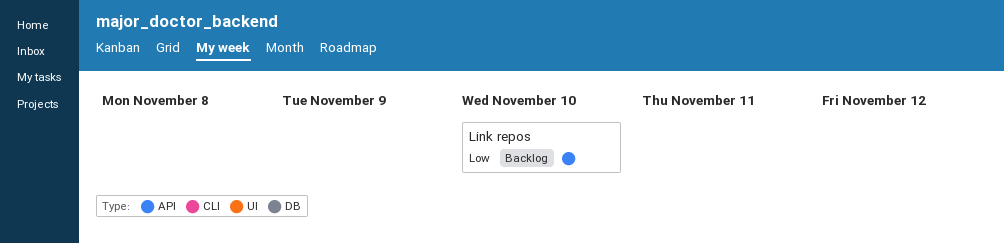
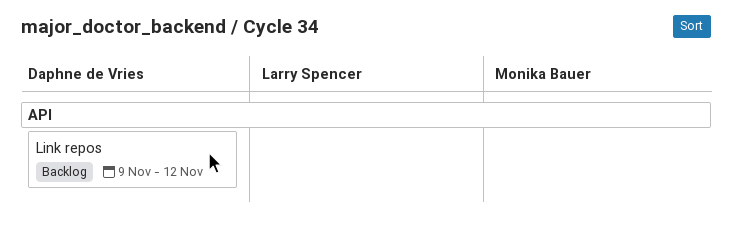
Link repos, due: Nov 10 -> Nov 12

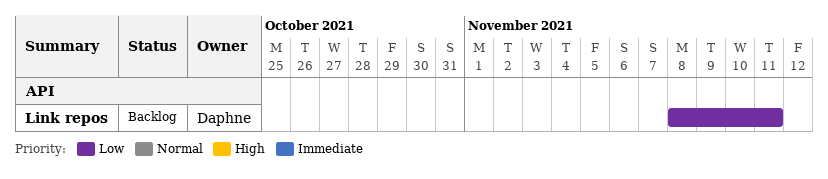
Link repos, start: Nov 9 -> Nov 8
Link repos, due: Nov 12 -> Nov 11

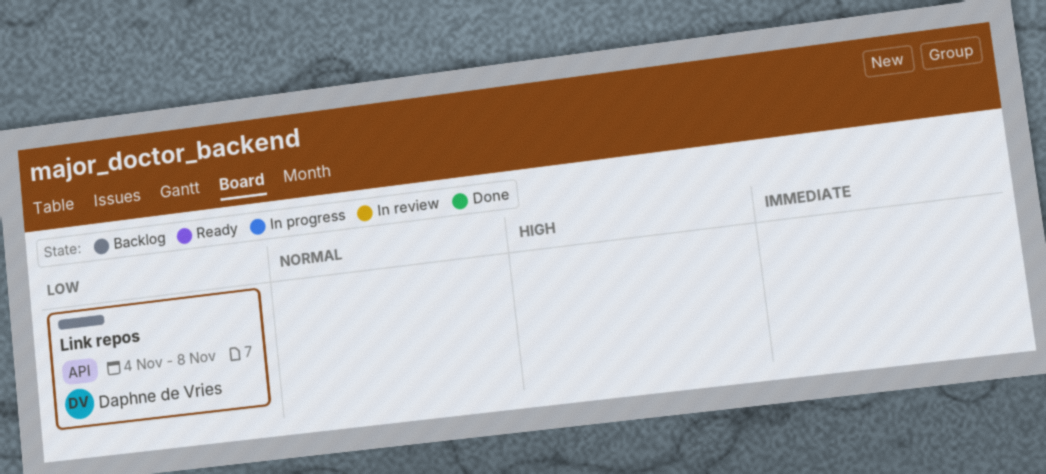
Link repos, start: Nov 8 -> Nov 4
Link repos, due: Nov 11 -> Nov 8

